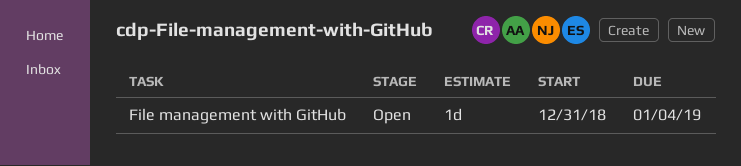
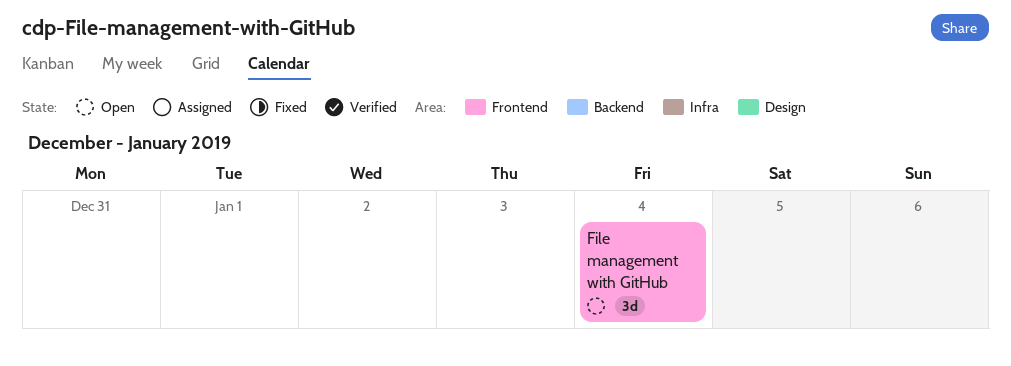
File management with GitHub, estimate: 1d -> 3d

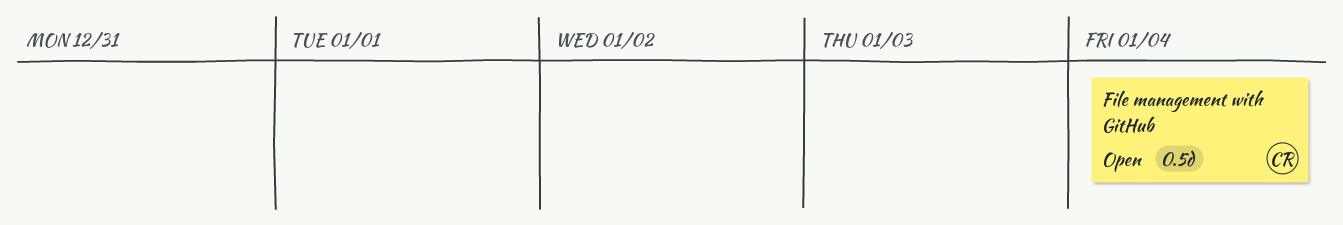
File management with GitHub, estimate: 3d -> 0.5d

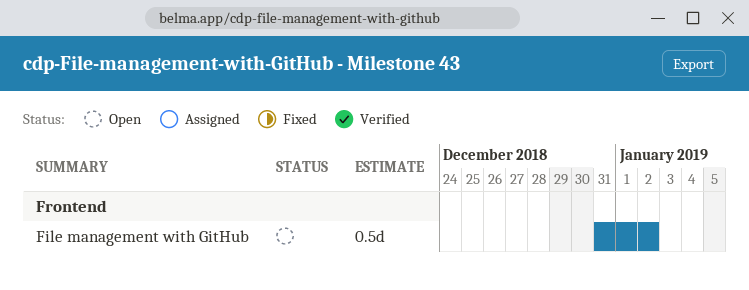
File management with GitHub, due: Jan 4 -> Jan 2

